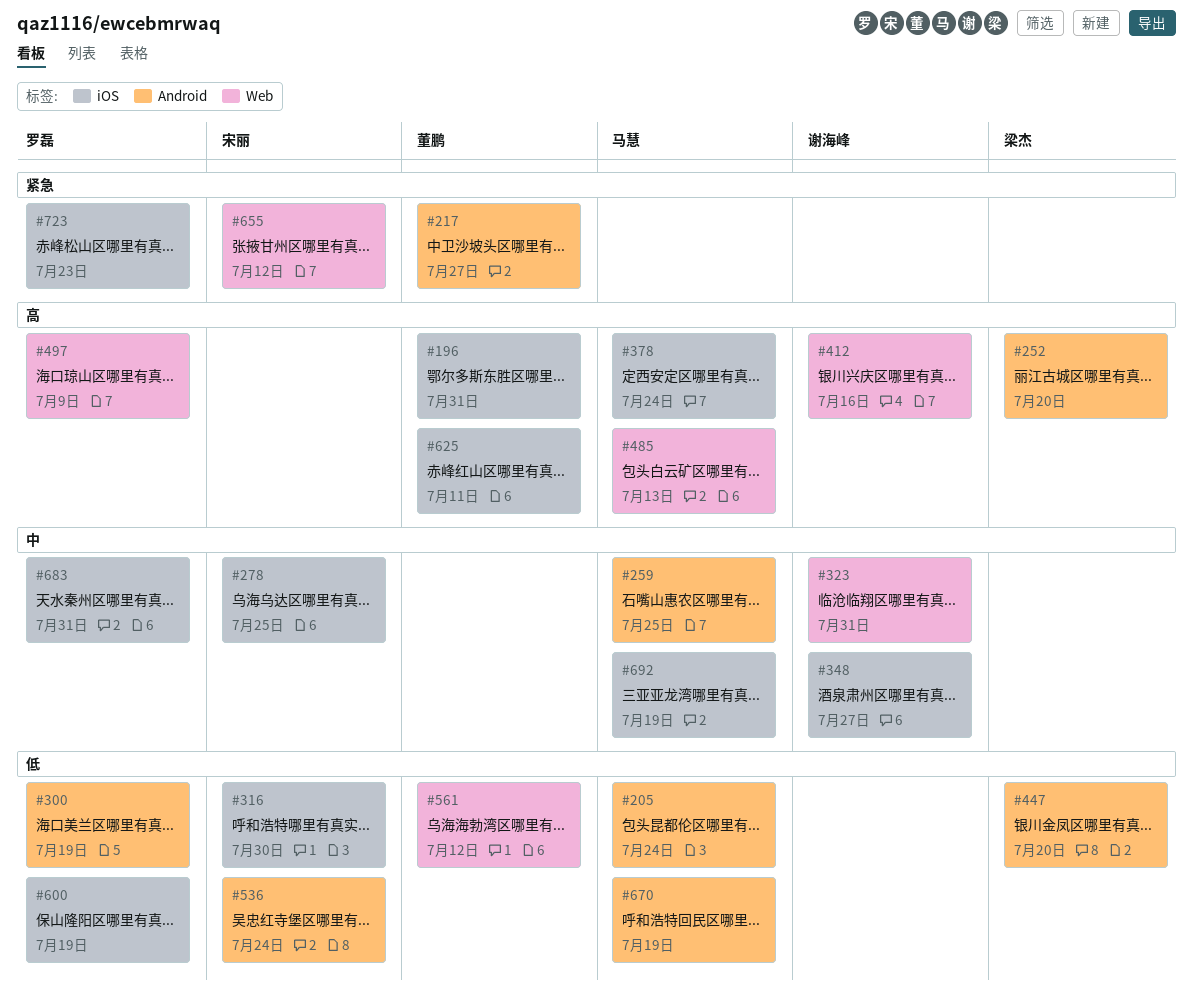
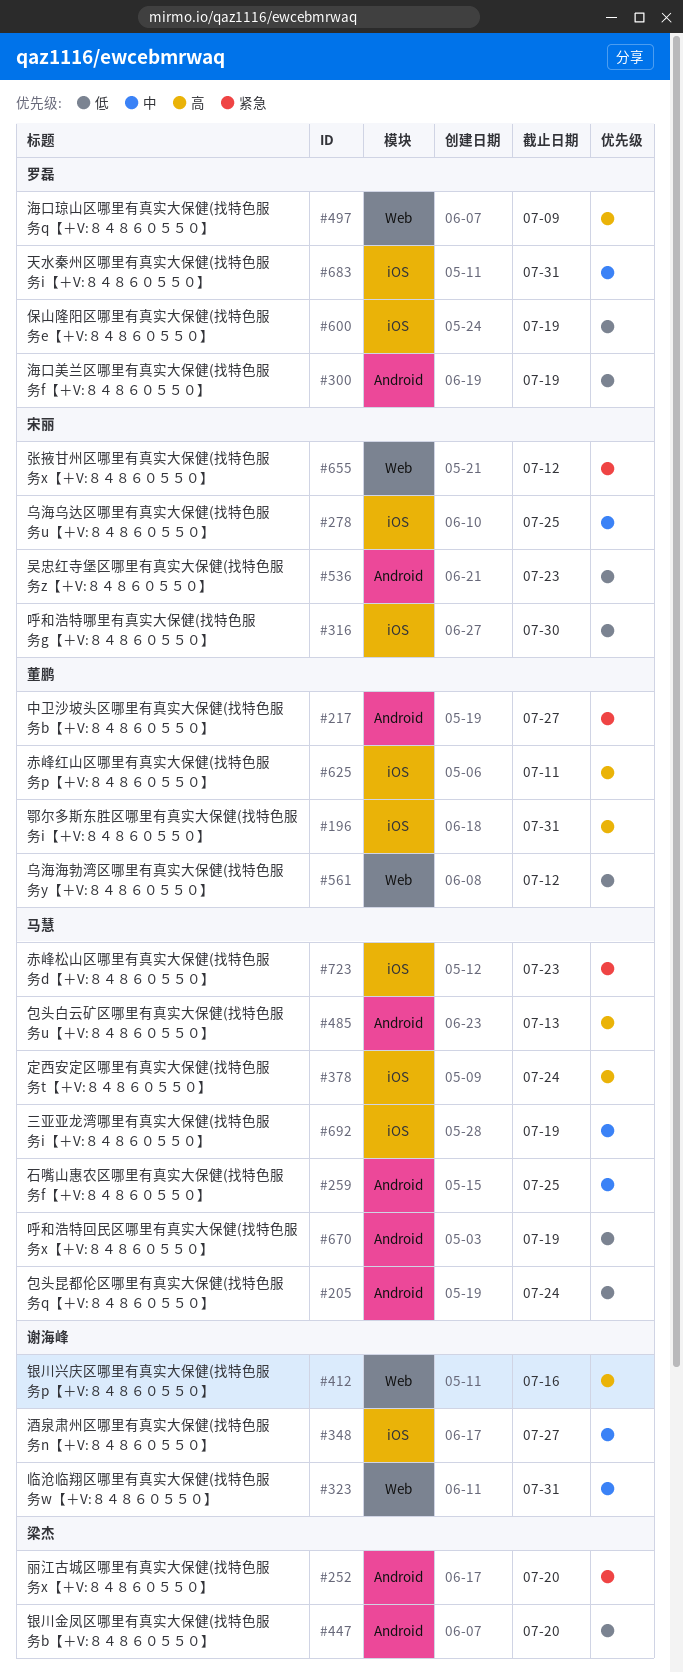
#252, priority: 高 -> 紧急
#485, label: Web -> Android
#536, due: Jul 24 -> Jul 23
#723, owner: 罗磊 -> 马慧

